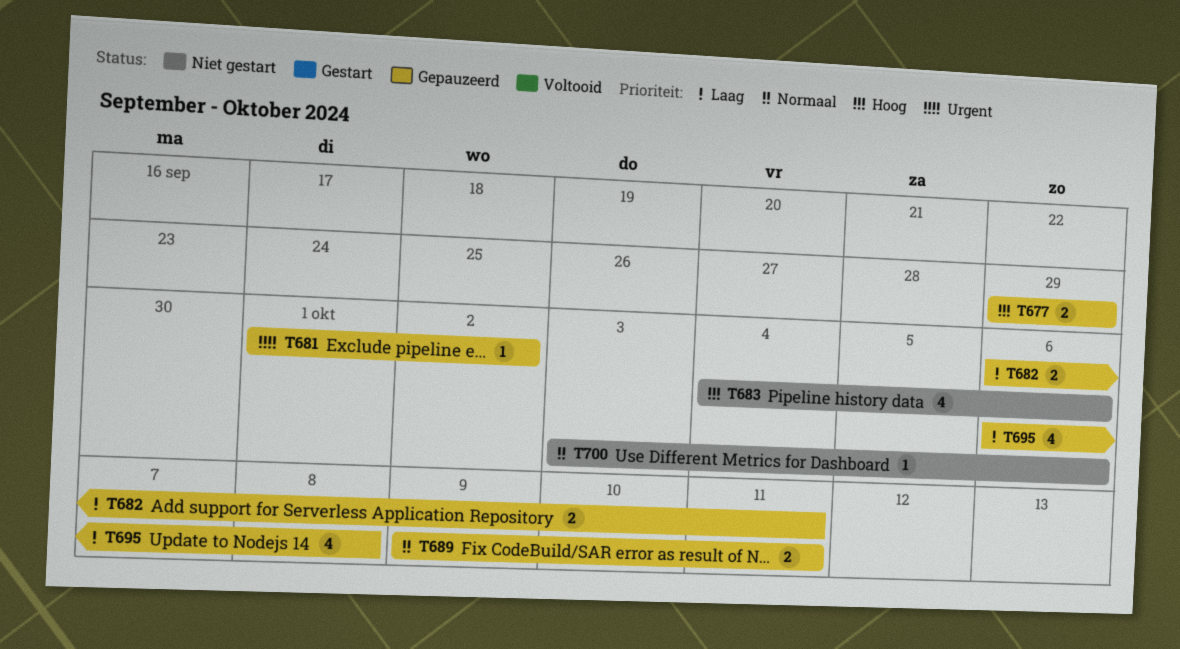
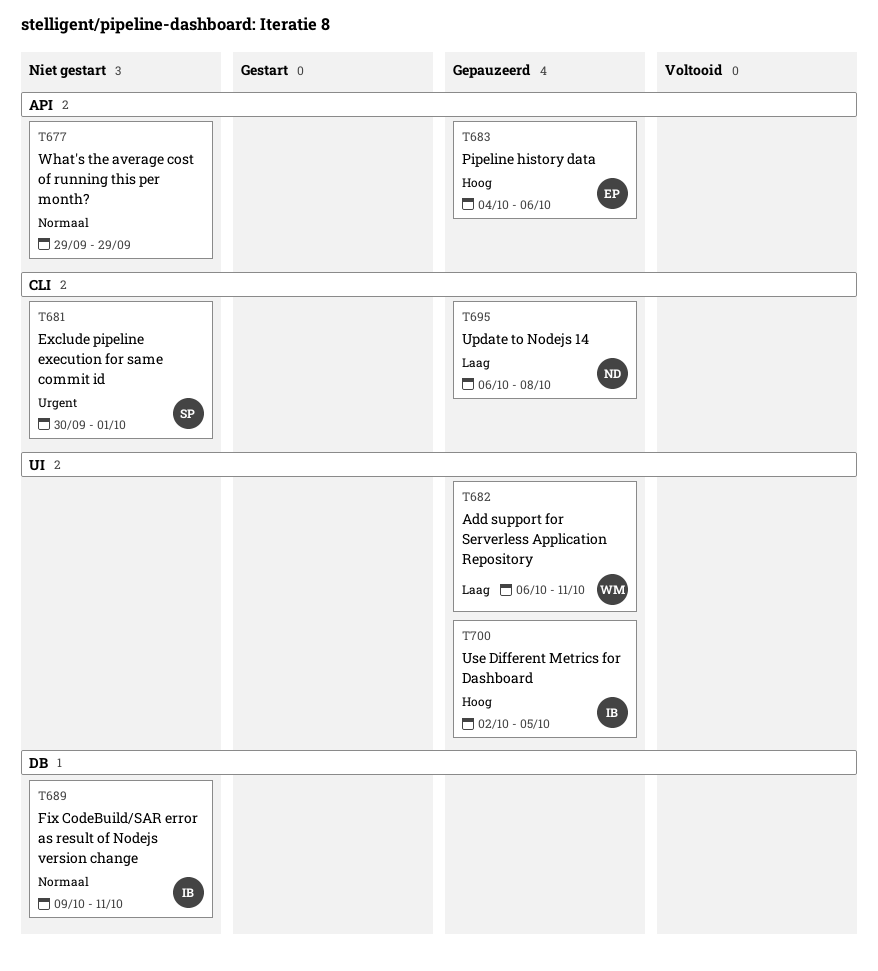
T677, status: Gepauzeerd -> Niet gestart
T677, priority: Hoog -> Normaal
T681, status: Gepauzeerd -> Niet gestart
T681, start: Oct 1 -> Sep 30
T681, due: Oct 2 -> Oct 1
T683, status: Niet gestart -> Gepauzeerd
T689, status: Gepauzeerd -> Niet gestart
T700, status: Niet gestart -> Gepauzeerd
T700, priority: Normaal -> Hoog
T700, start: Oct 3 -> Oct 2
T700, due: Oct 6 -> Oct 5

